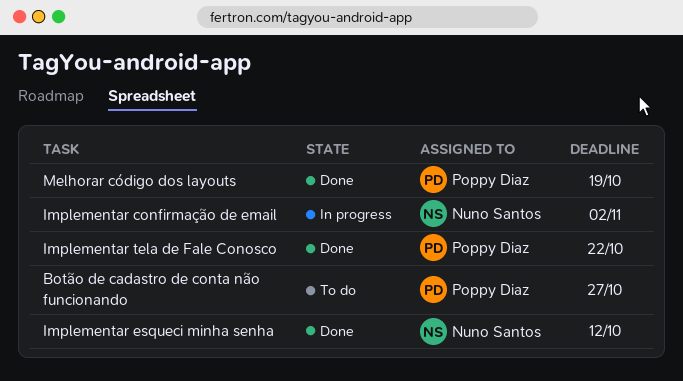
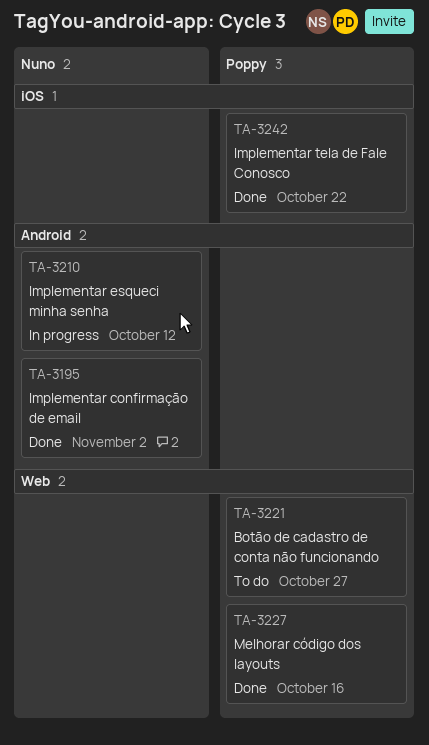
Implementar confirmação de email, status: In progress -> Done
Implementar esqueci minha senha, status: Done -> In progress
Melhorar código dos layouts, due: Oct 19 -> Oct 16

